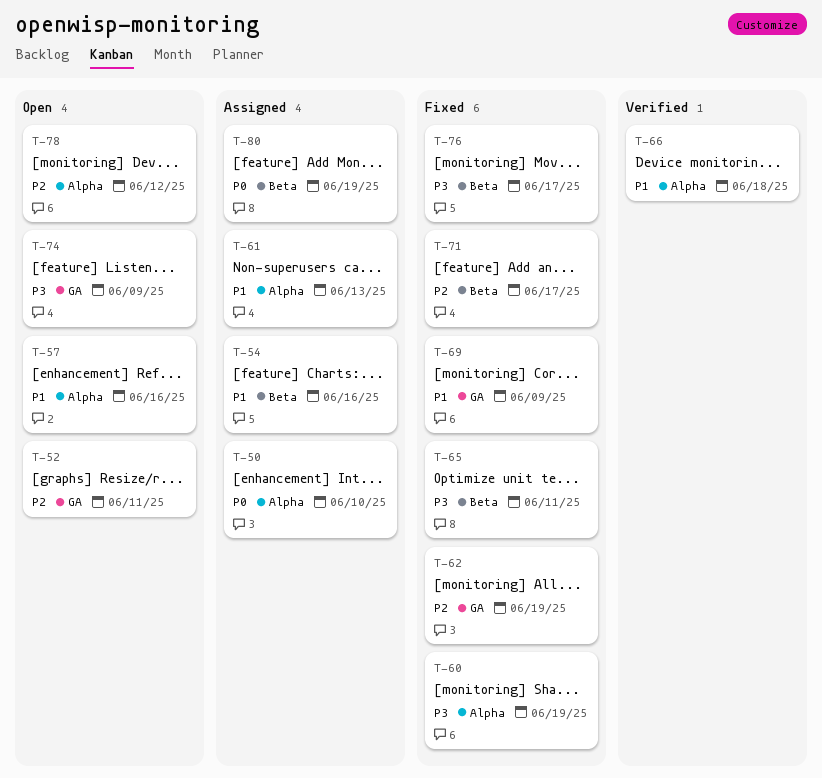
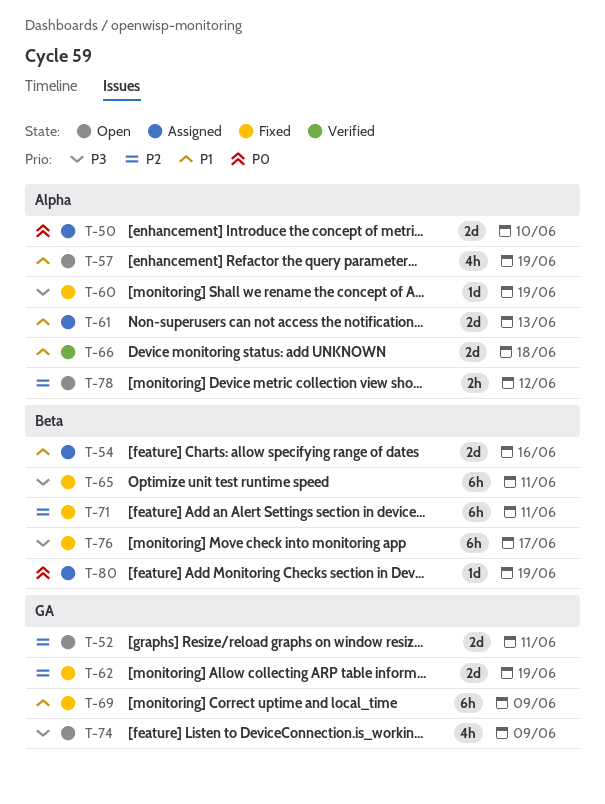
T-57, due: Jun 16 -> Jun 19
T-71, due: Jun 17 -> Jun 11

